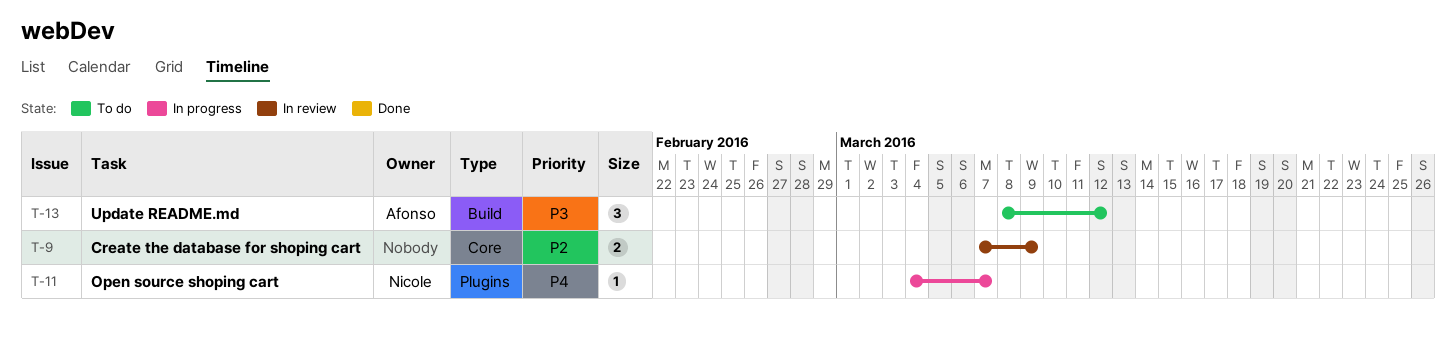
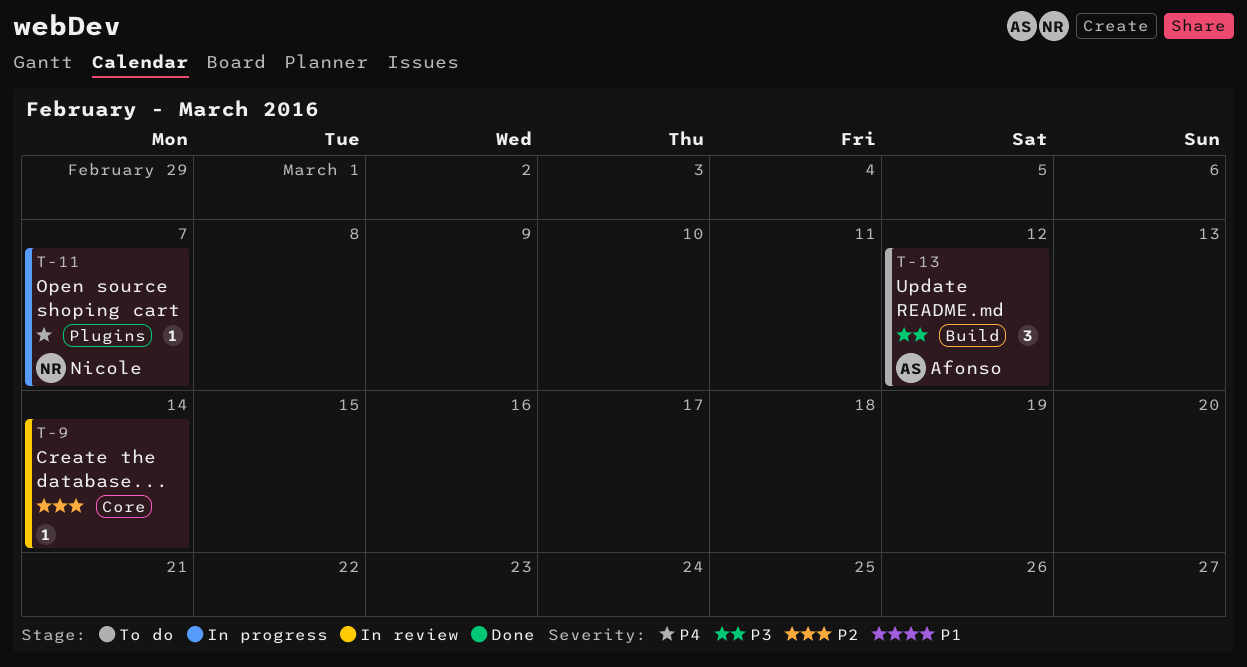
T-9, estimate: 2 -> 1
T-9, due: Mar 9 -> Mar 14

